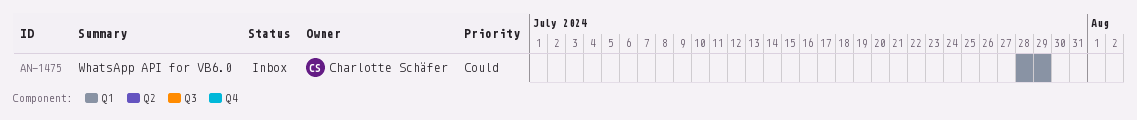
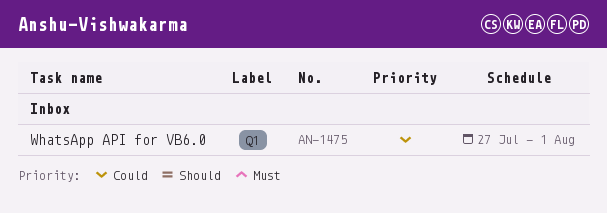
AN-1475, start: Jul 28 -> Jul 27
AN-1475, due: Jul 29 -> Aug 1

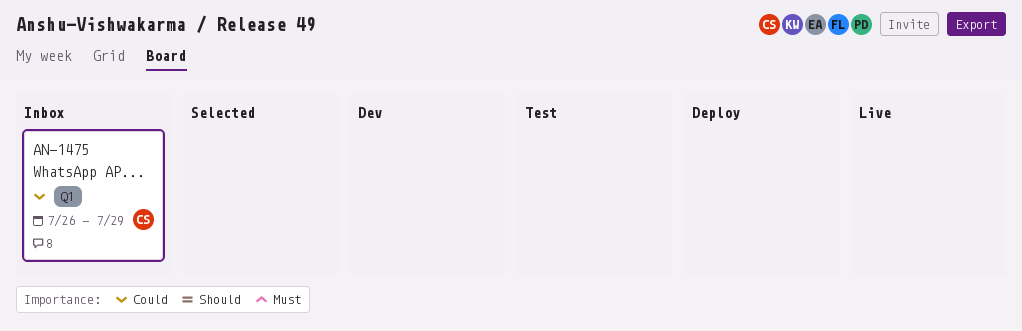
AN-1475, start: Jul 27 -> Jul 26
AN-1475, due: Aug 1 -> Jul 29

